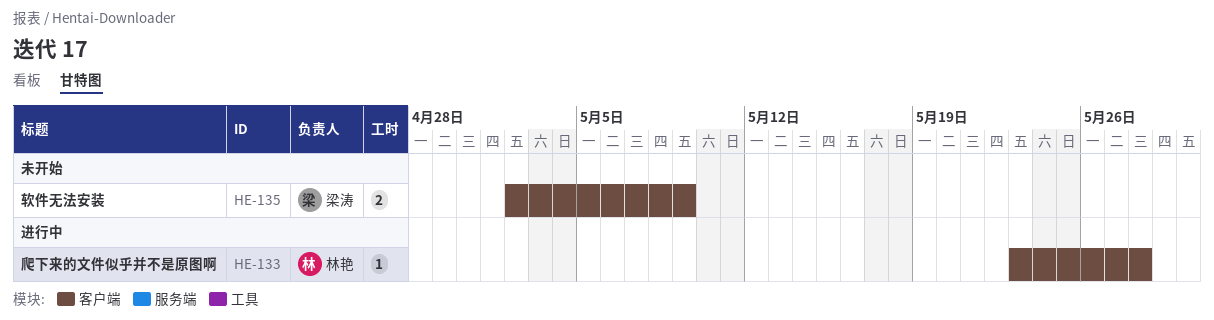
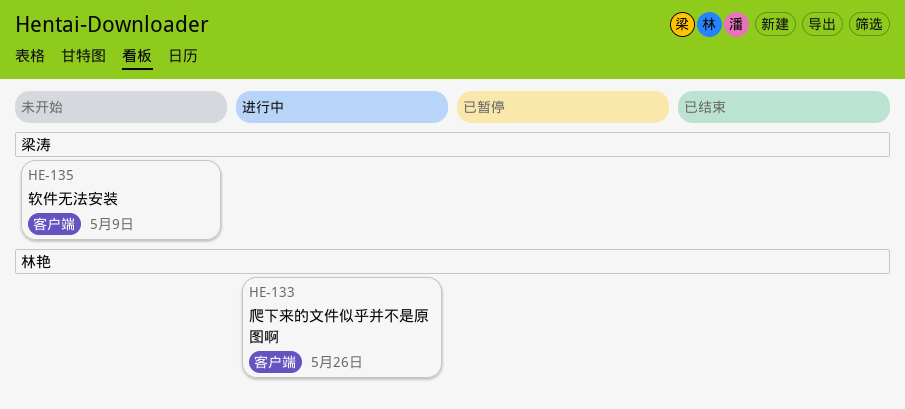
HE-133, due: May 28 -> May 26

